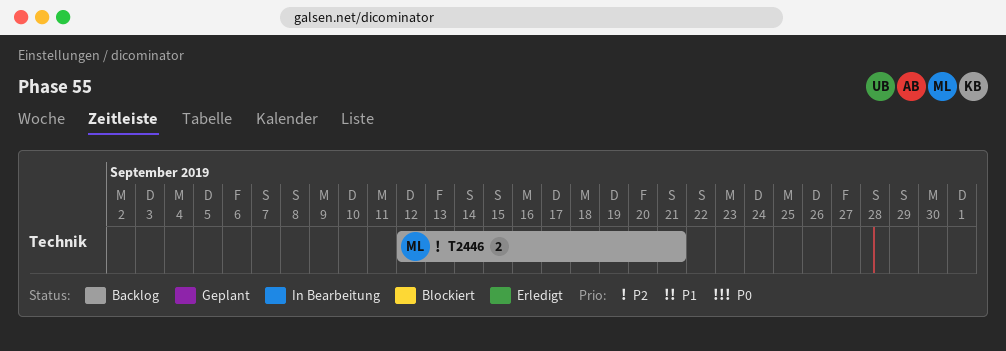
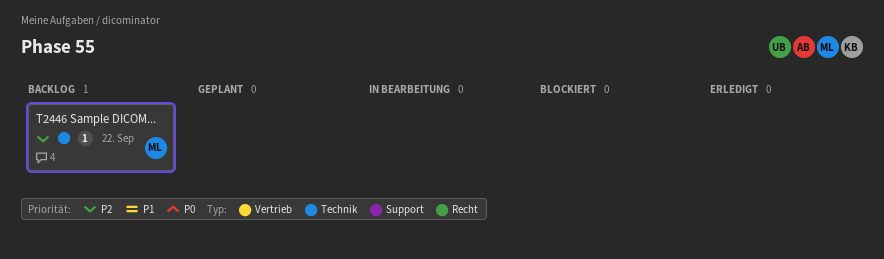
T2446, estimate: 2 -> 1
T2446, due: Sep 21 -> Sep 22

